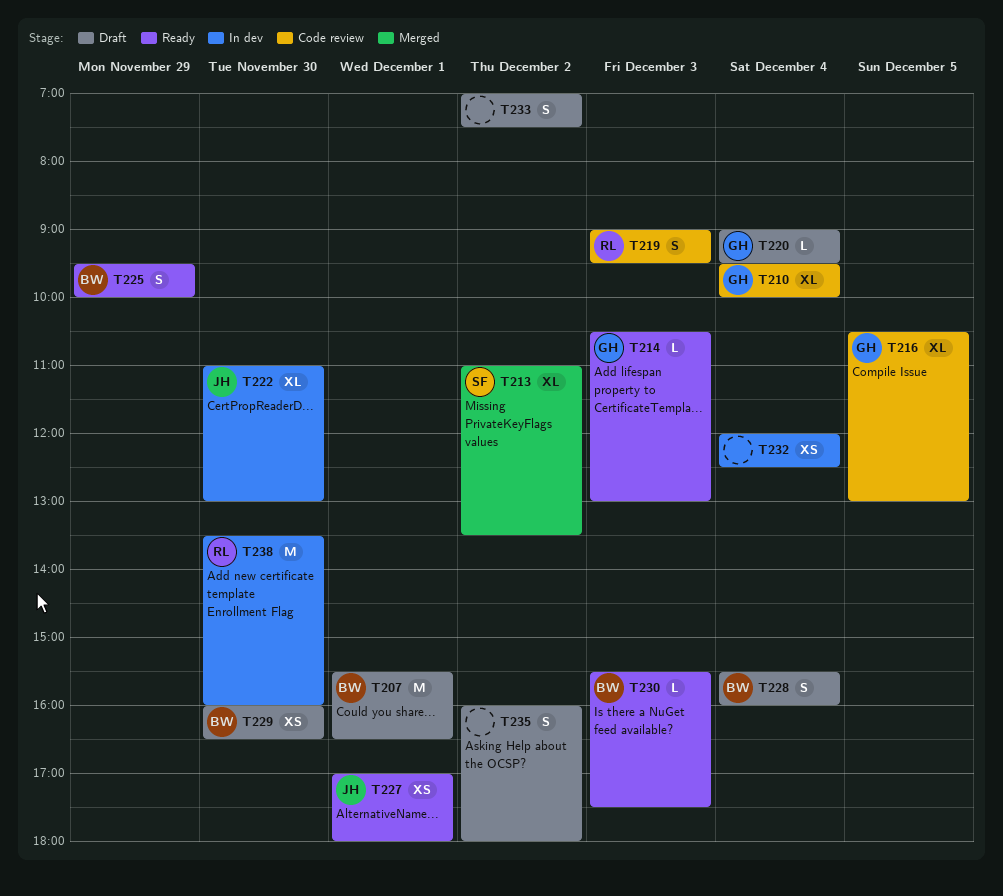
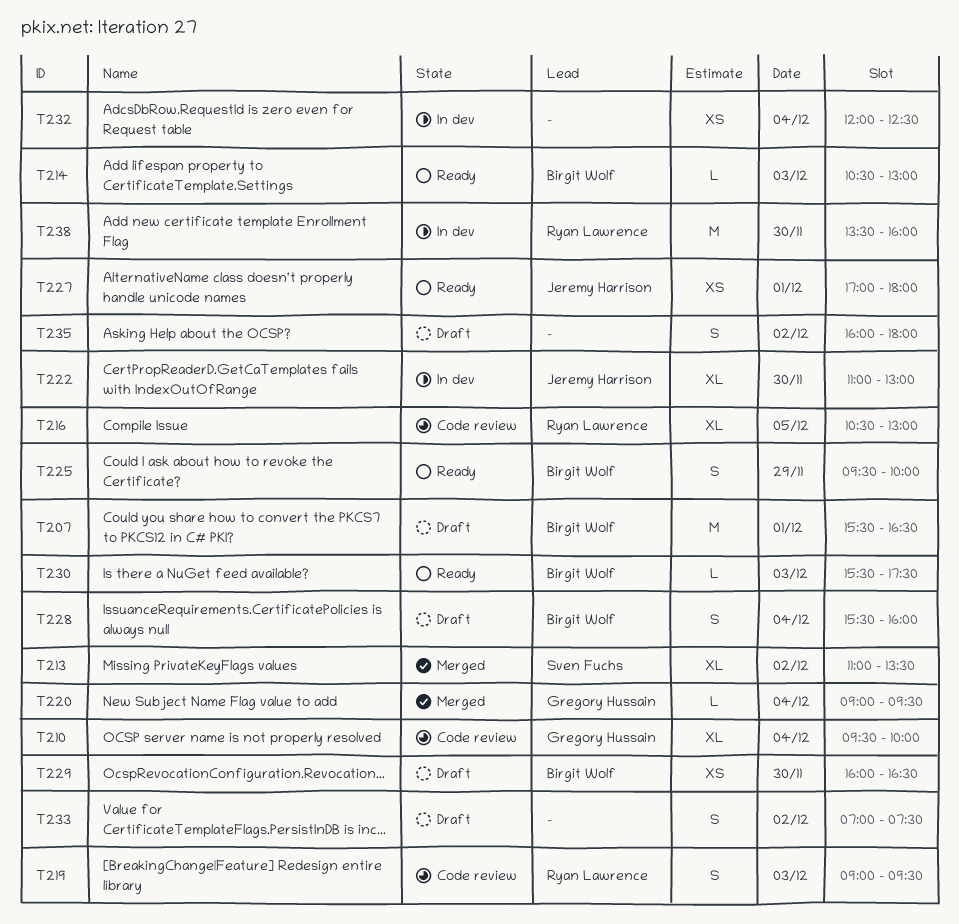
T214, owner: Gregory Hussain -> Birgit Wolf
T216, owner: Gregory Hussain -> Ryan Lawrence
T220, status: Draft -> Merged

